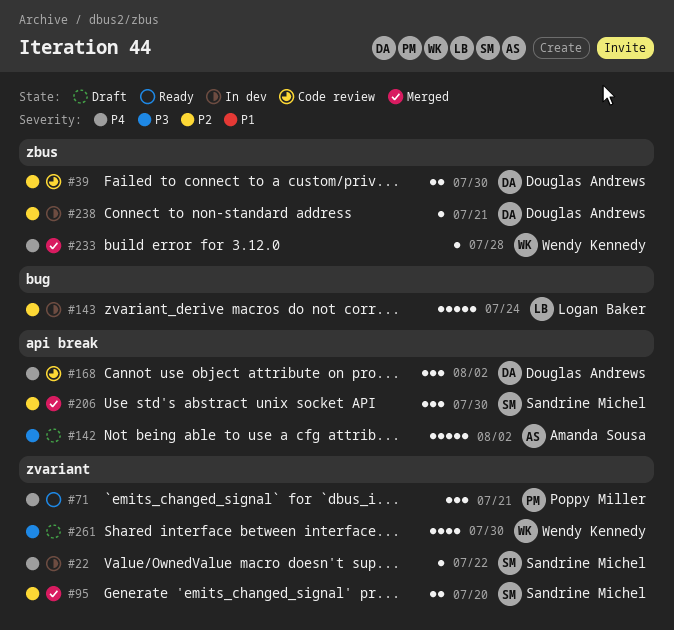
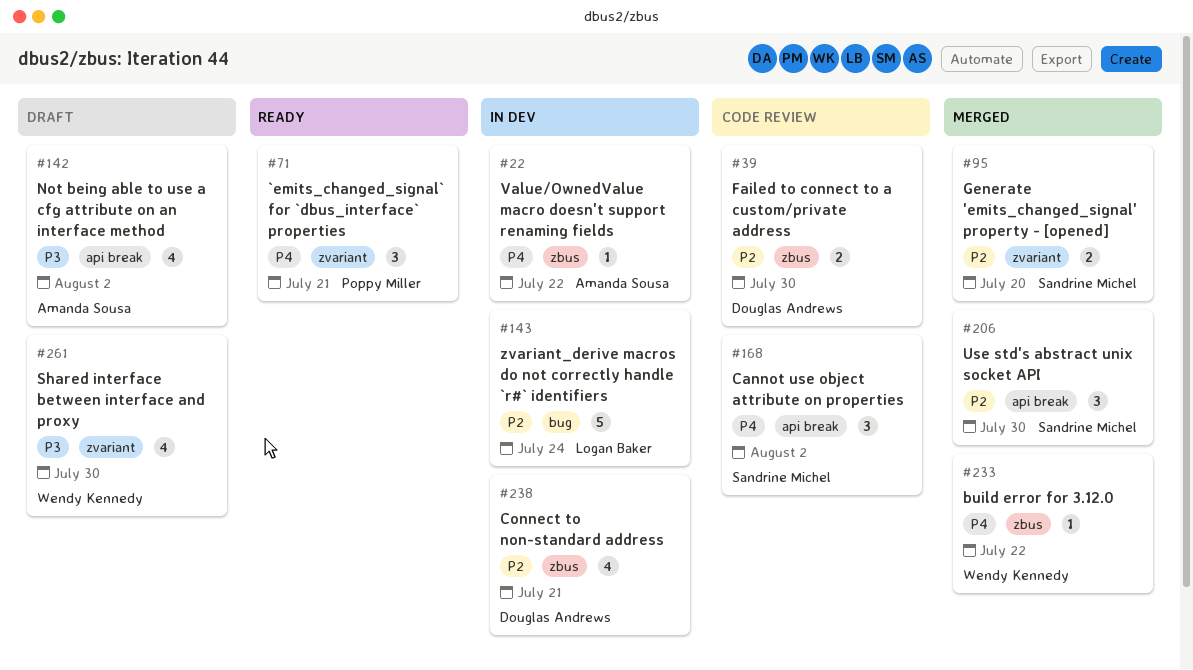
#22, owner: Sandrine Michel -> Amanda Sousa
#22, label: zvariant -> zbus
#142, estimate: 5 -> 4
#168, owner: Douglas Andrews -> Sandrine Michel
#233, due: Jul 28 -> Jul 22
#238, estimate: 1 -> 4

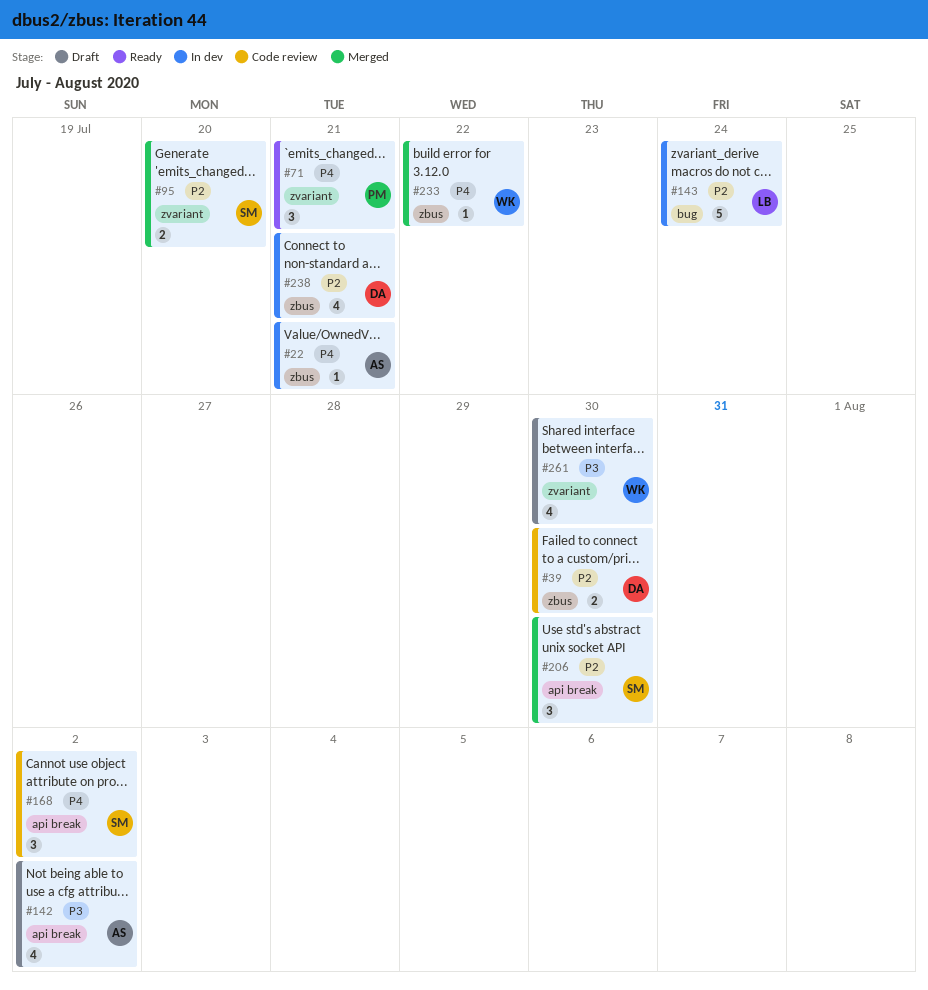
#22, due: Jul 22 -> Jul 21

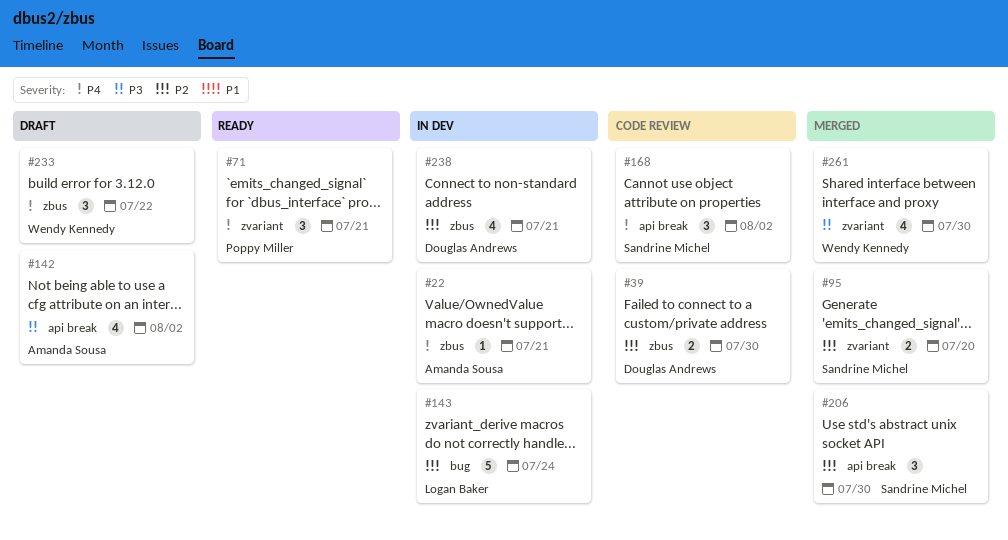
#233, status: Merged -> Draft
#233, estimate: 1 -> 3
#261, status: Draft -> Merged

